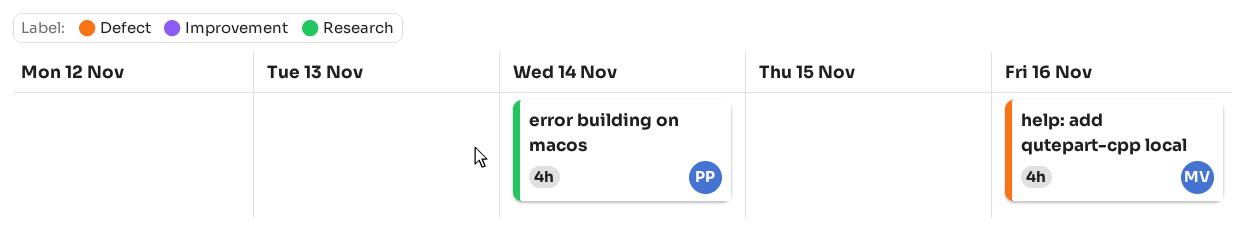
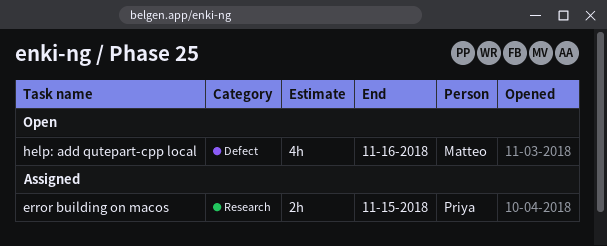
error building on macos, estimate: 4h -> 2h
error building on macos, due: Nov 14 -> Nov 15

